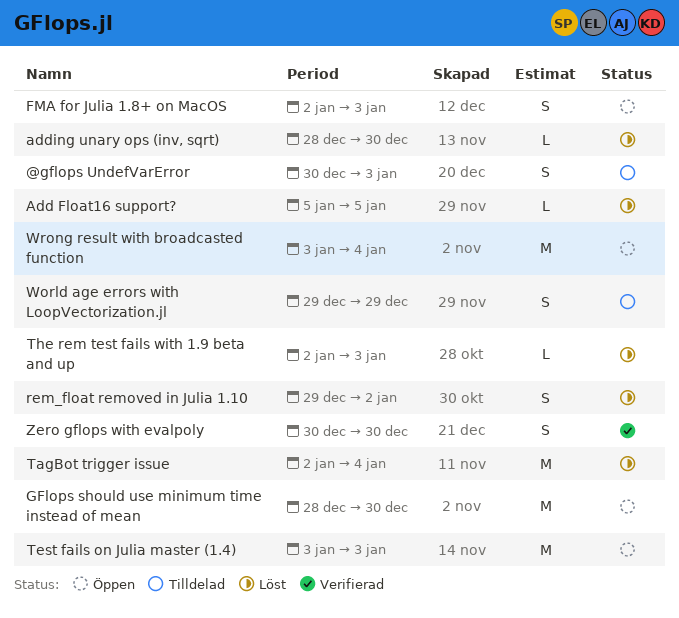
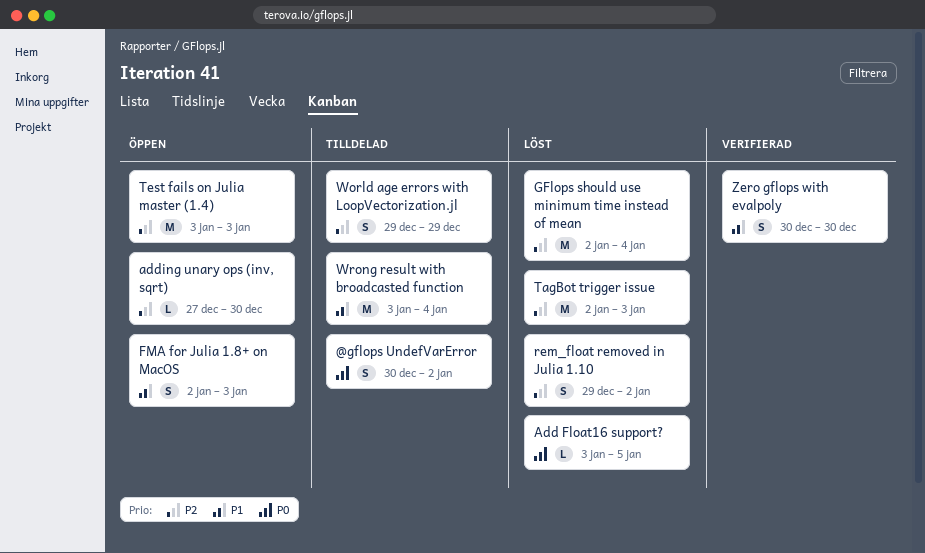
@gflops UndefVarError, due: Jan 3 -> Jan 2
Add Float16 support?, start: Jan 5 -> Jan 3
adding unary ops (inv, sqrt), status: Löst -> Öppen
adding unary ops (inv, sqrt), start: Dec 28 -> Dec 27
GFlops should use minimum time instead of mean, status: Öppen -> Löst
GFlops should use minimum time instead of mean, start: Dec 28 -> Jan 2
GFlops should use minimum time instead of mean, due: Dec 30 -> Jan 4
TagBot trigger issue, due: Jan 4 -> Jan 3
The rem test fails with 1.9 beta and up: present -> none
Wrong result with broadcasted function, status: Öppen -> Tilldelad

